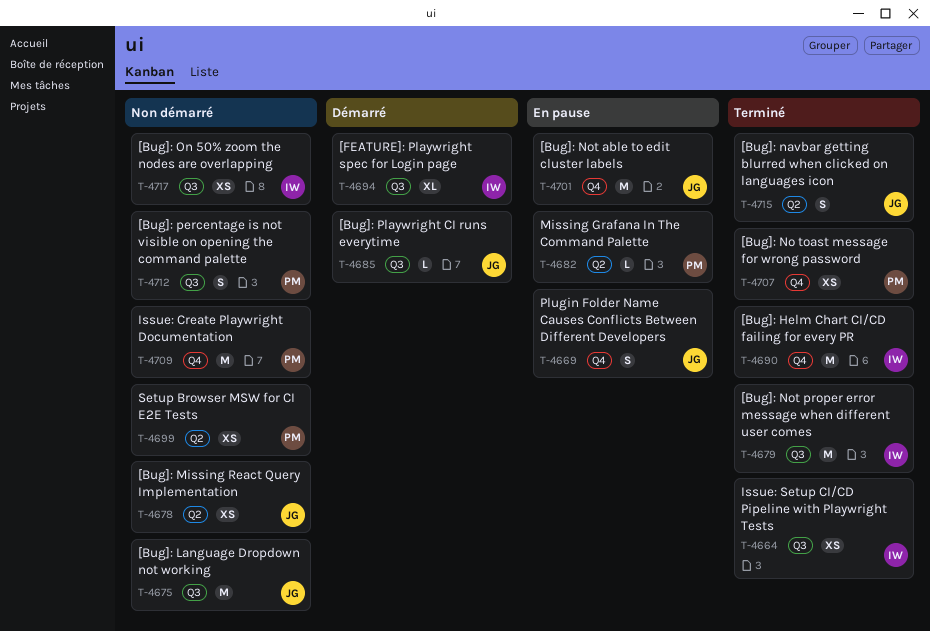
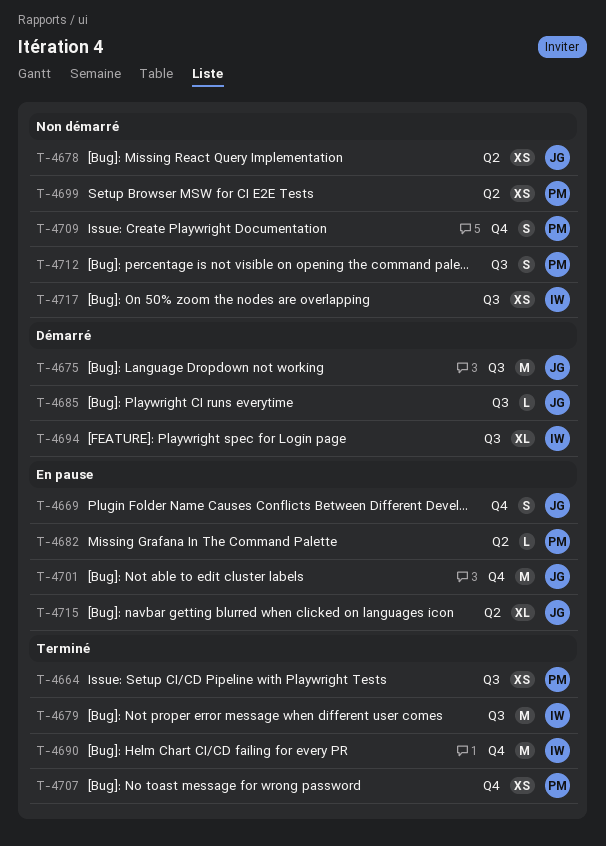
T-4664, owner: IW -> PM
T-4675, status: Non démarré -> Démarré
T-4709, estimate: M -> S
T-4715, status: Terminé -> En pause
T-4715, estimate: S -> XL

